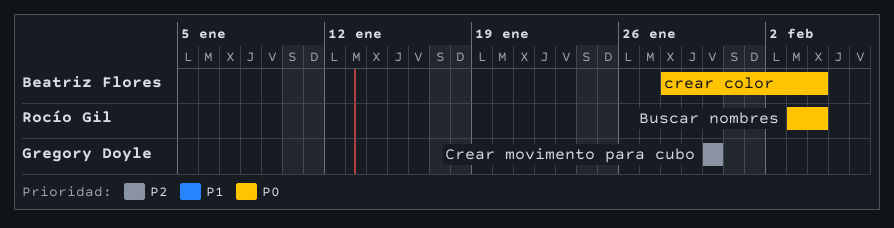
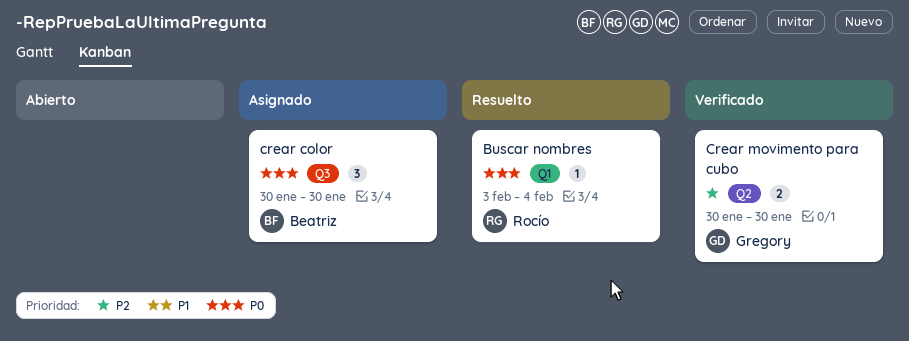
crear color, start: Jan 28 -> Jan 30
crear color, due: Feb 4 -> Jan 30

